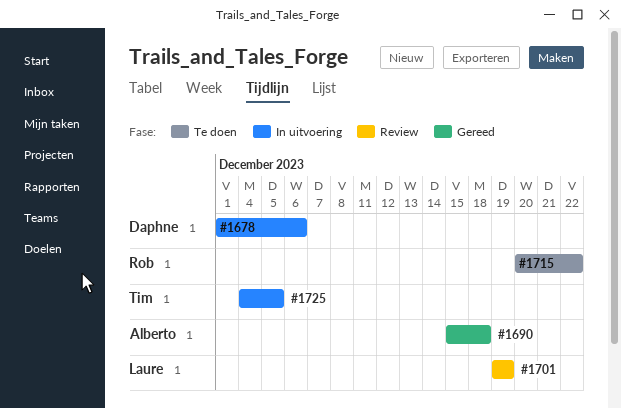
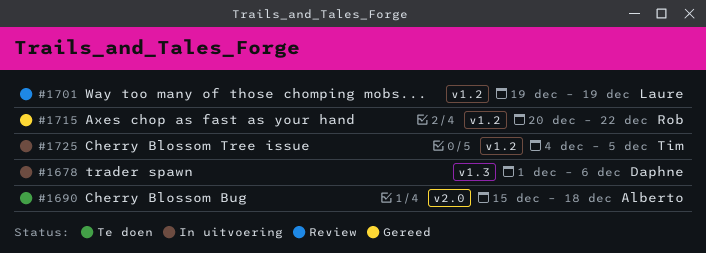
#1690, status: Gereed -> Te doen
#1715, status: Te doen -> Gereed

